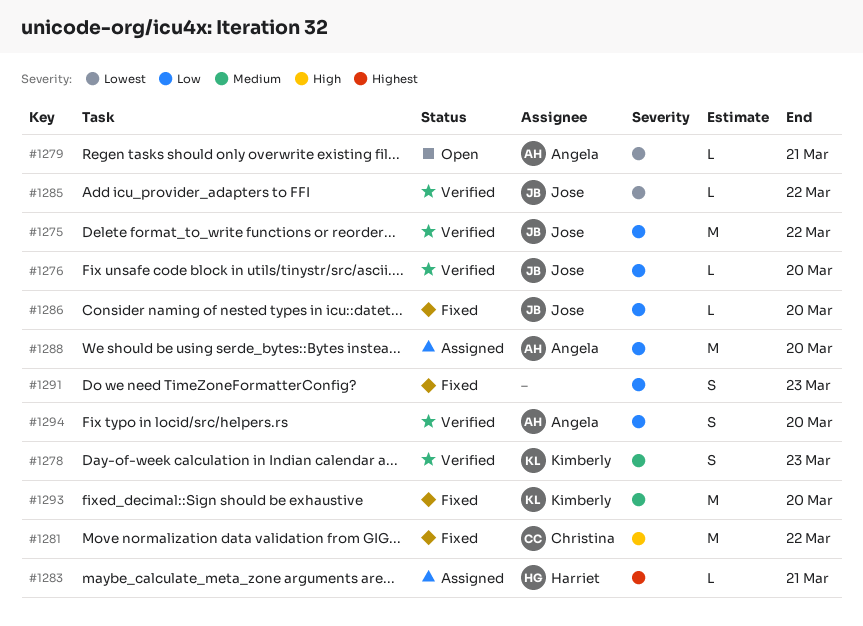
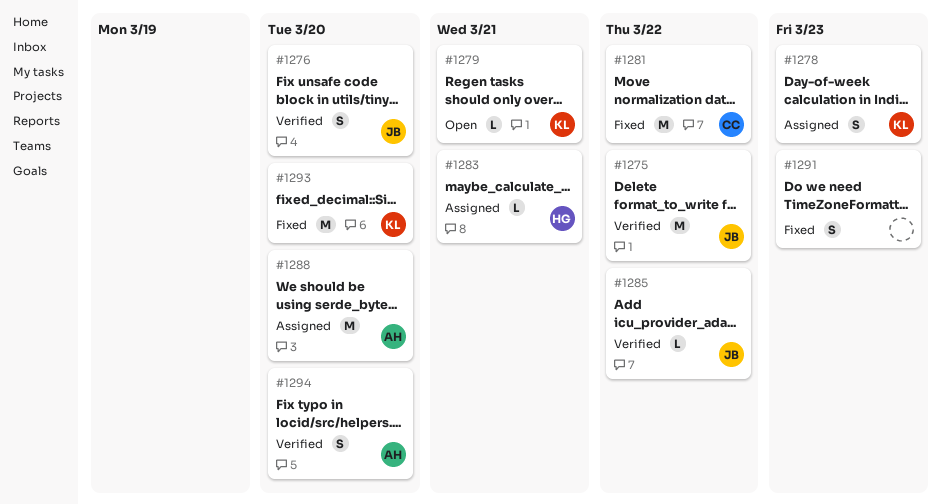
#1276, estimate: L -> S
#1278, status: Verified -> Assigned
#1279, owner: Angela -> Kimberly
#1286: present -> none

